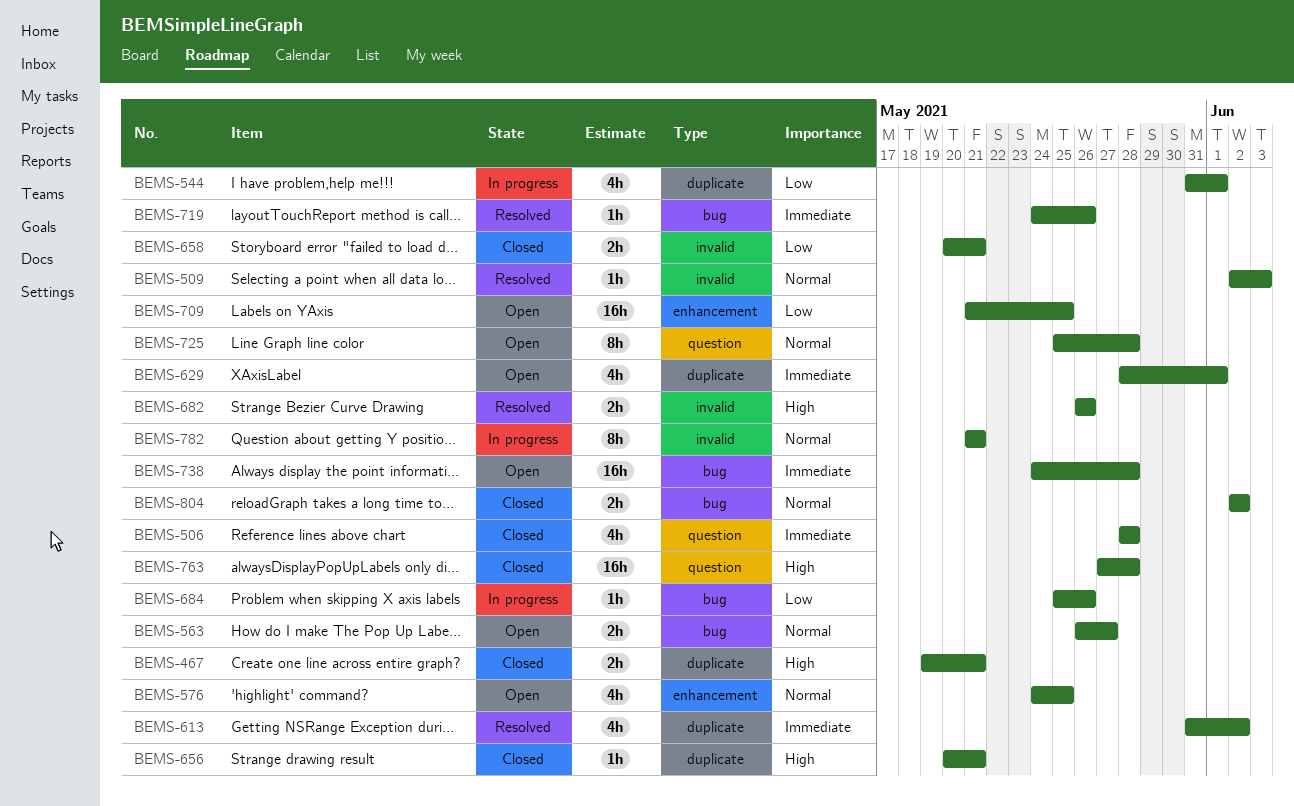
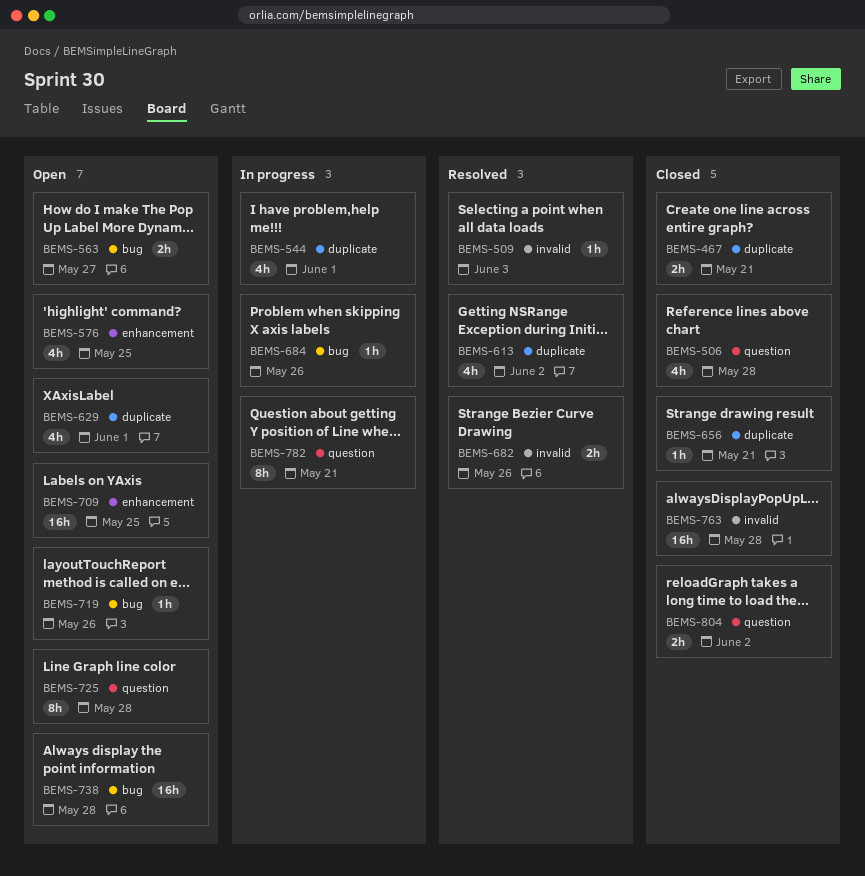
BEMS-658: present -> none
BEMS-719, status: Resolved -> Open
BEMS-763, label: question -> invalid
BEMS-782, label: invalid -> question
BEMS-804, label: bug -> question

